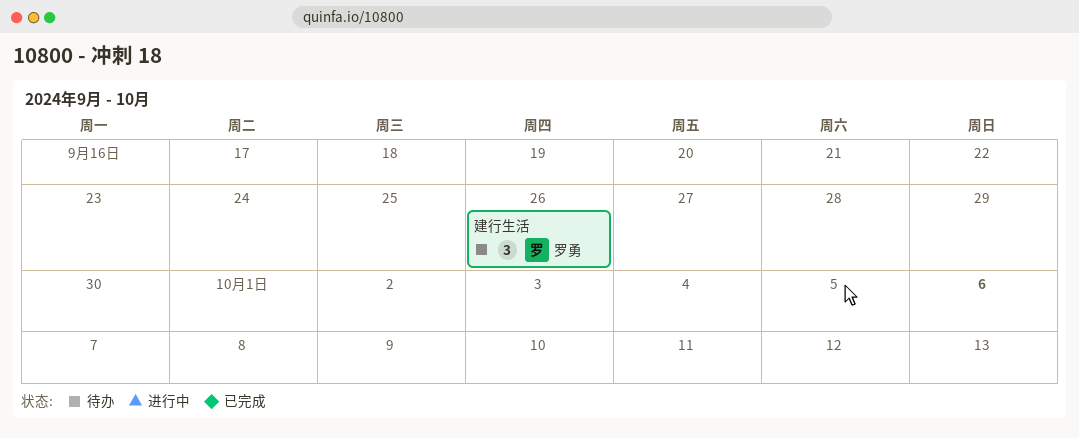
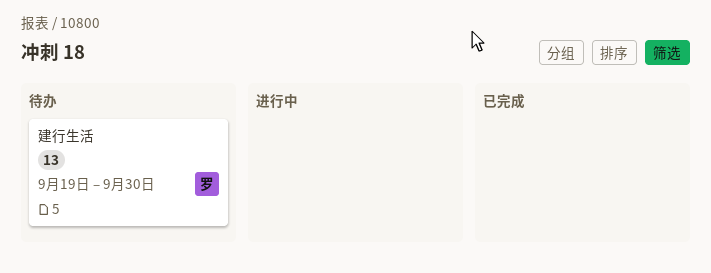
建行生活, estimate: 3 -> 13
建行生活, due: Sep 26 -> Sep 30

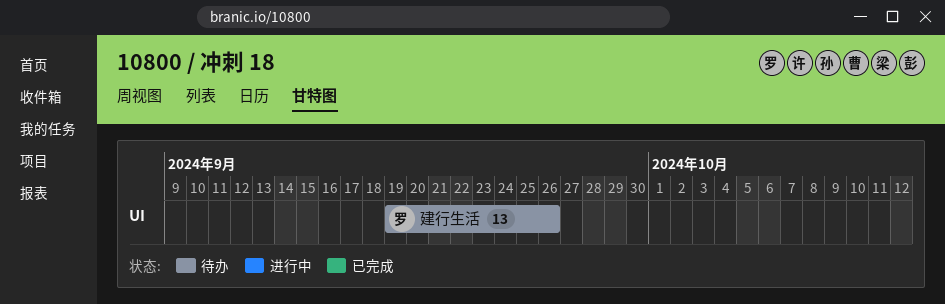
建行生活, due: Sep 30 -> Sep 26

